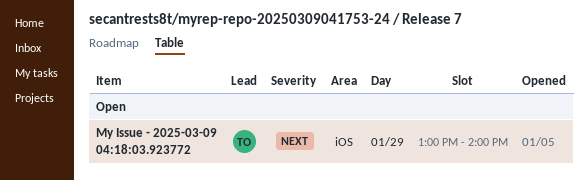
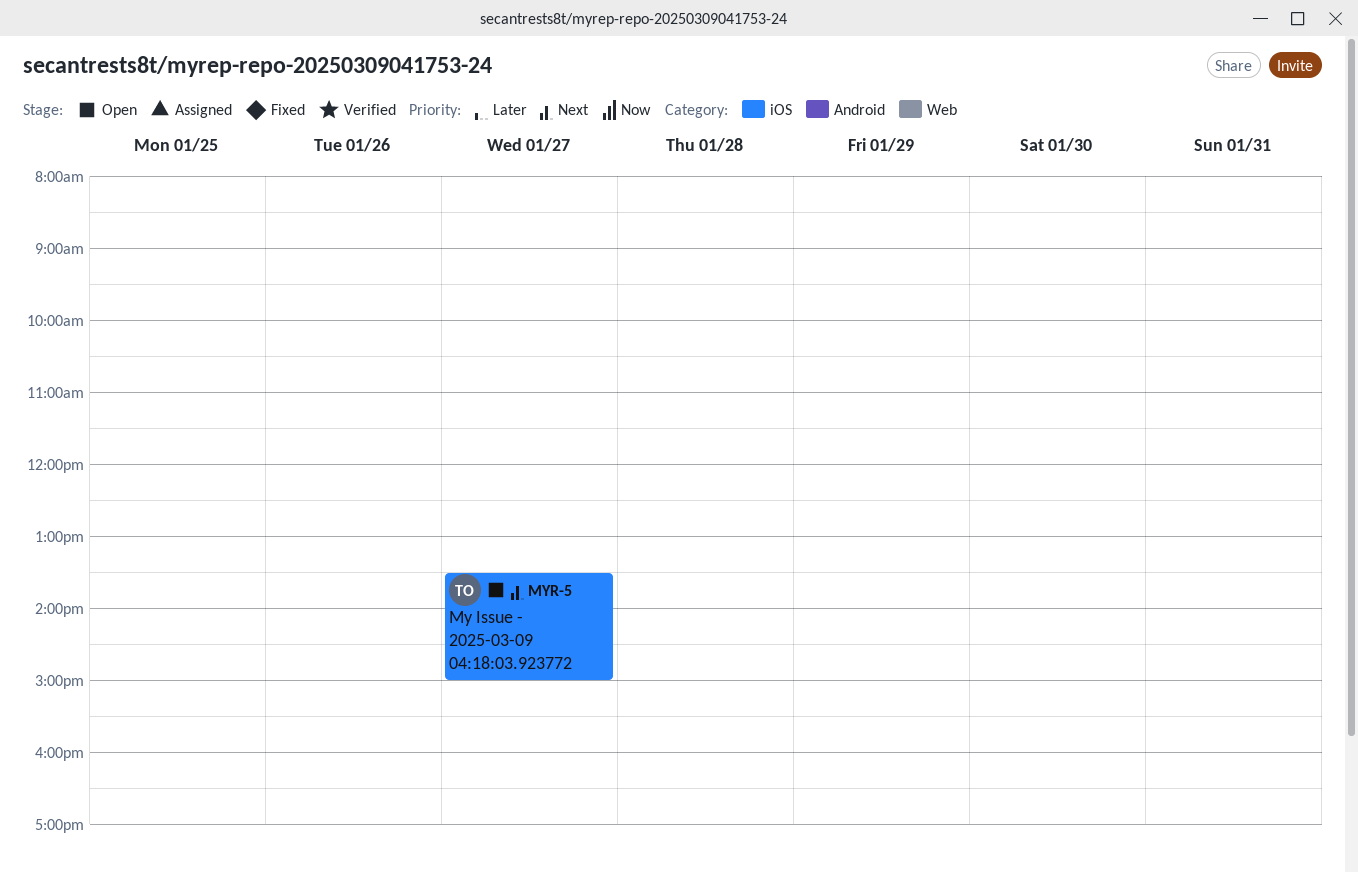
My Issue - 2025-03-09 04:18:03.923772, day: Jan 29 -> Jan 27
My Issue - 2025-03-09 04:18:03.923772, begins: 13:00 -> 13:30
My Issue - 2025-03-09 04:18:03.923772, ends: 14:00 -> 15:00

